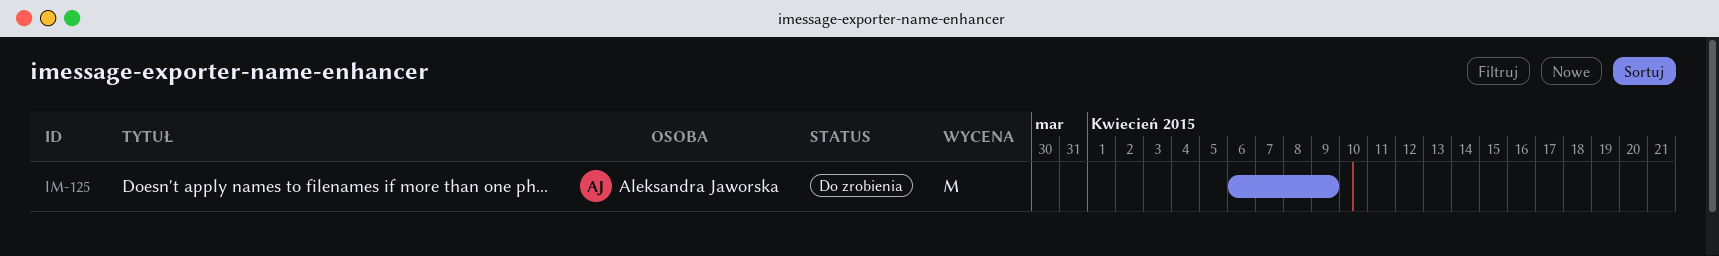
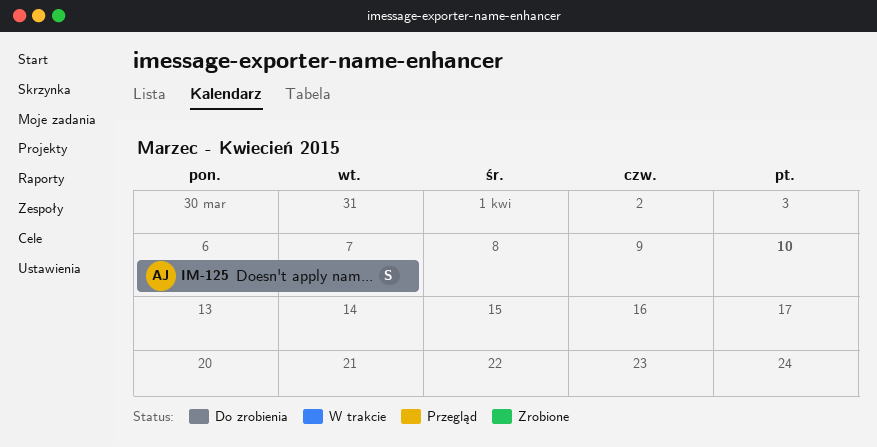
IM-125, estimate: M -> S
IM-125, due: Apr 9 -> Apr 7

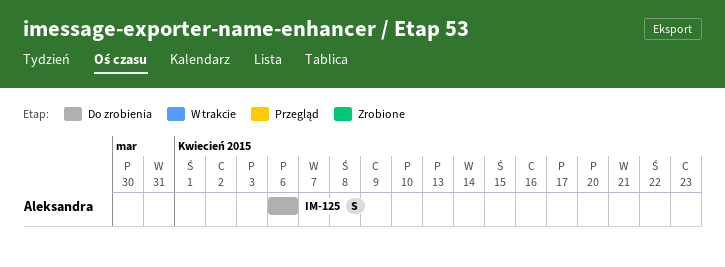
IM-125, due: Apr 7 -> Apr 6

